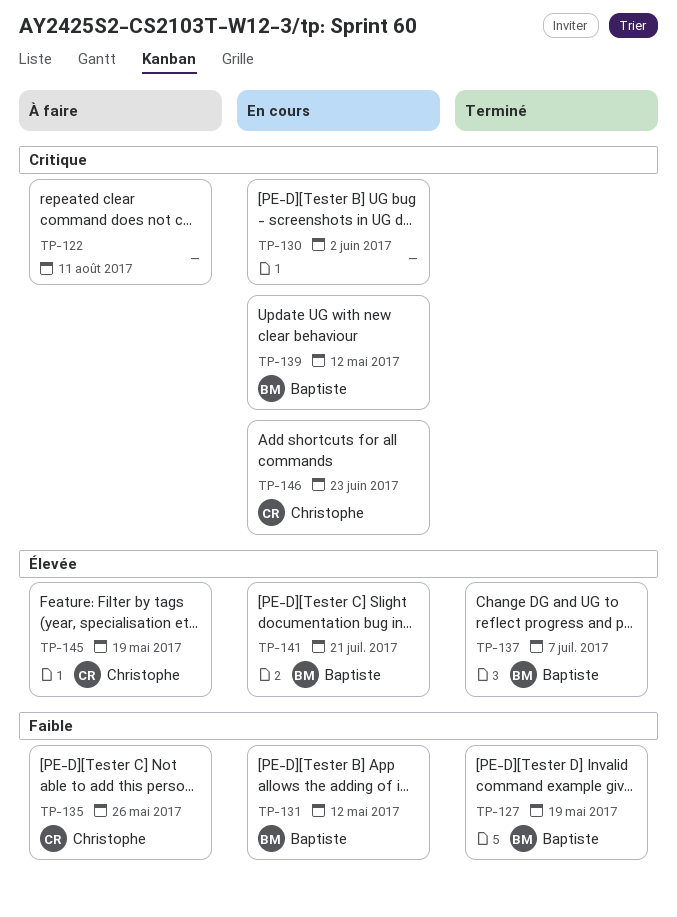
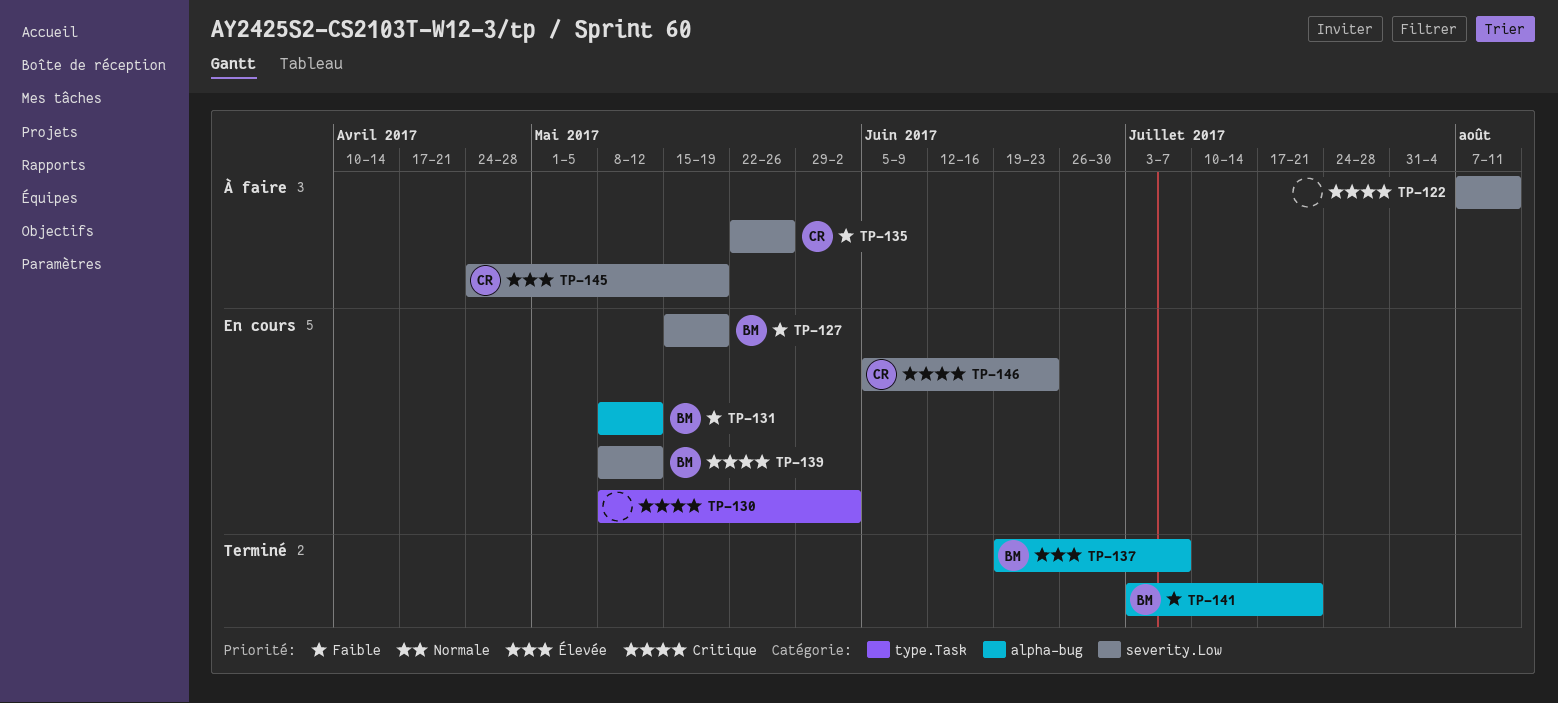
TP-127, status: Terminé -> En cours
TP-141, status: En cours -> Terminé
TP-141, priority: Élevée -> Faible

